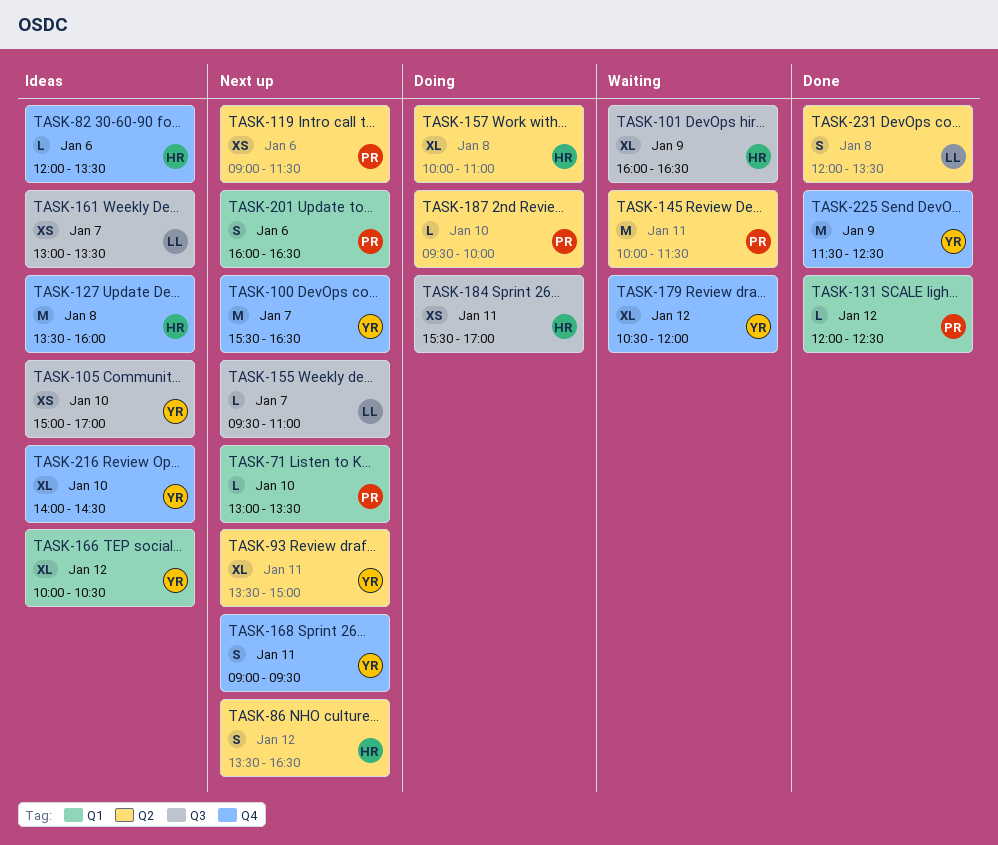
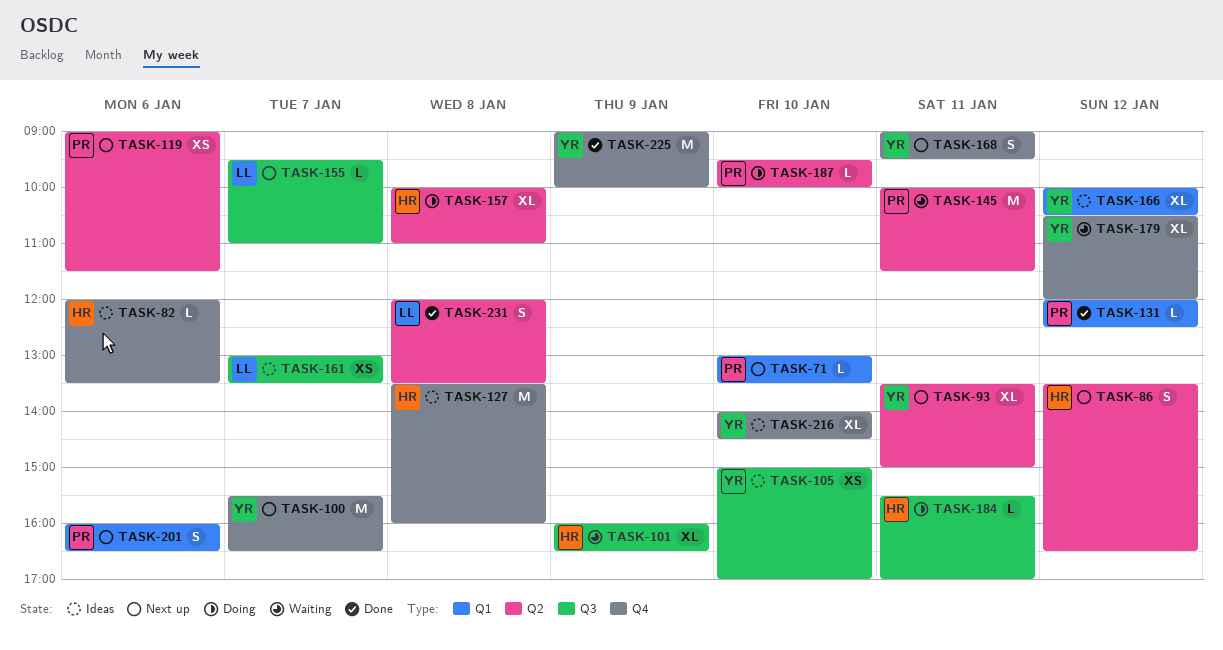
TASK-184, estimate: XS -> L
TASK-225, begins: 11:30 -> 09:00
TASK-225, ends: 12:30 -> 10:00

